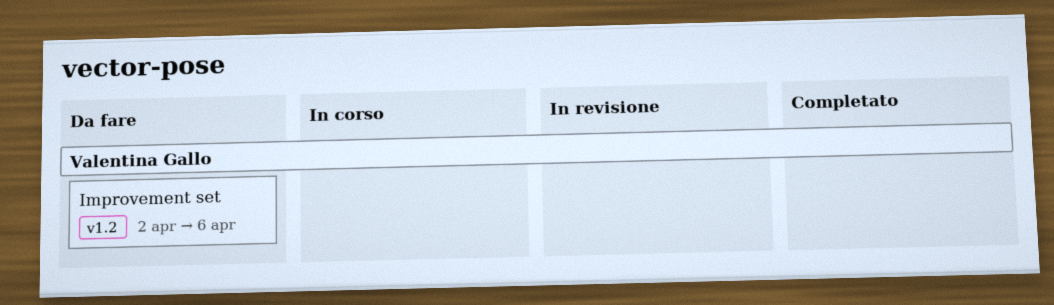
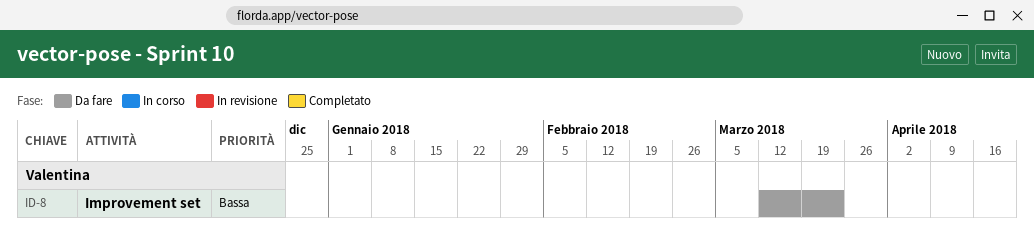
Improvement set, start: Apr 2 -> Mar 12
Improvement set, due: Apr 6 -> Mar 23

